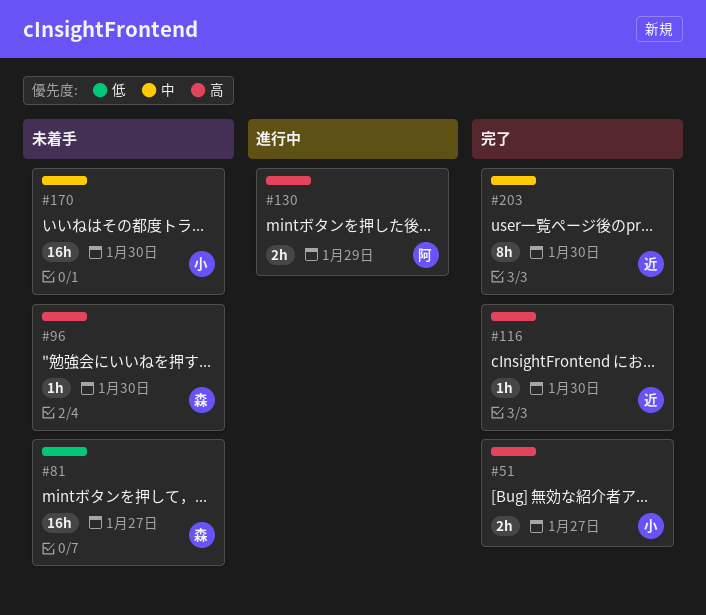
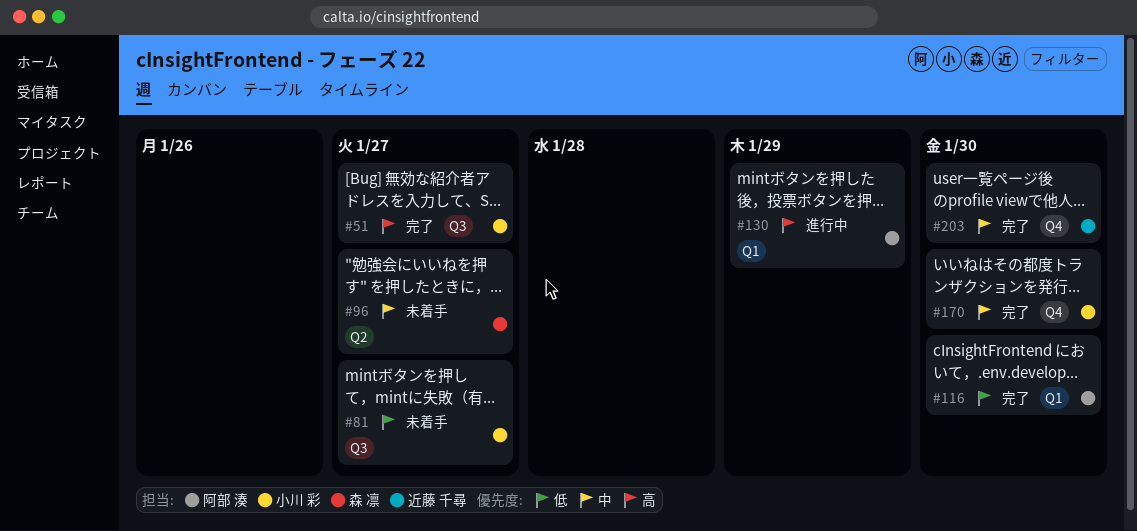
#81, owner: 森 凛 -> 小川 彩
#96, priority: 高 -> 中
#96, due: Jan 30 -> Jan 27
#116, owner: 近藤 千尋 -> 阿部 湊
#116, priority: 高 -> 低
#170, status: 未着手 -> 完了

